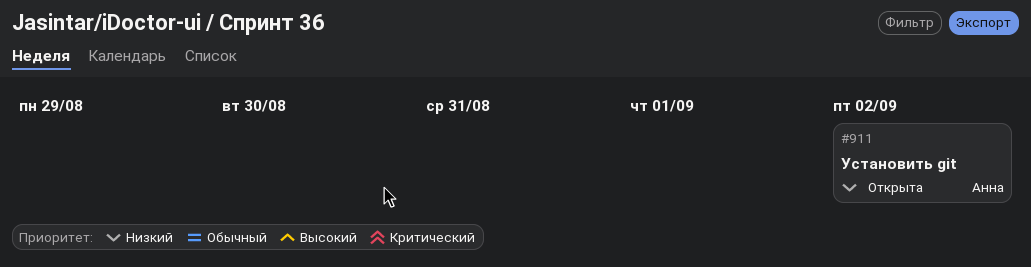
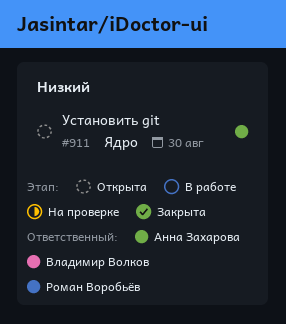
#911, due: Sep 2 -> Aug 30

